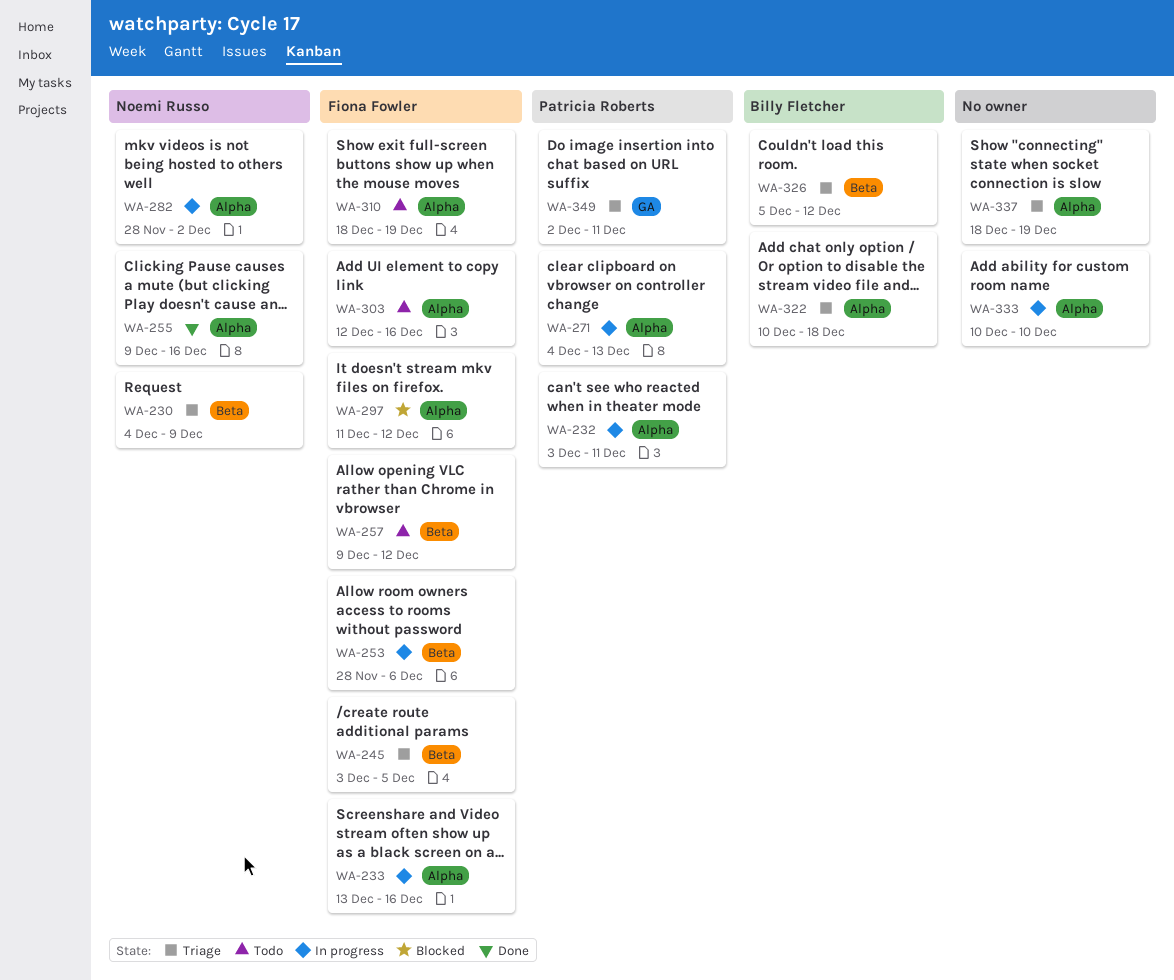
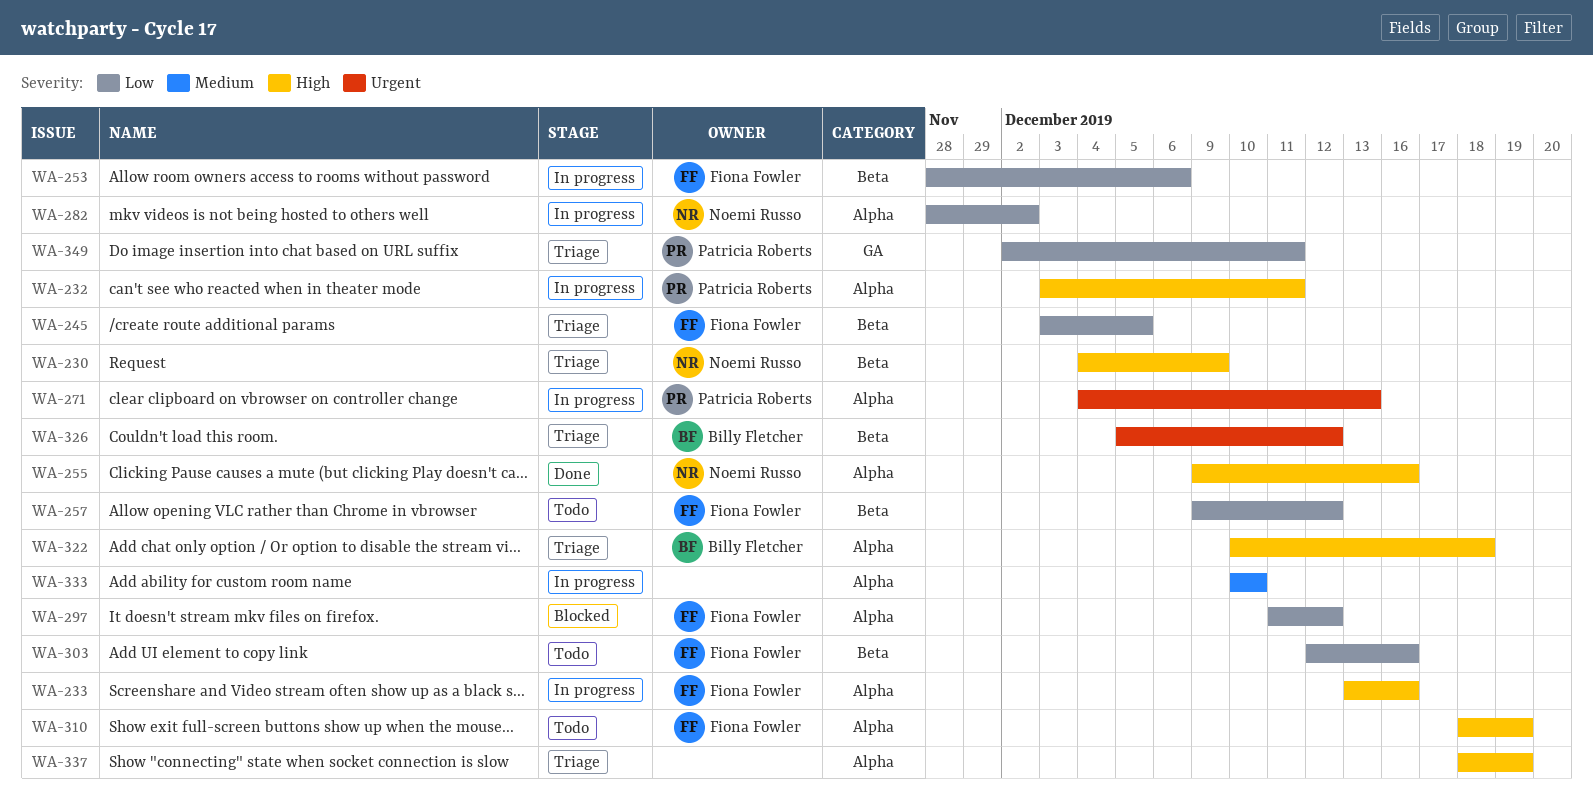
WA-303, label: Alpha -> Beta

